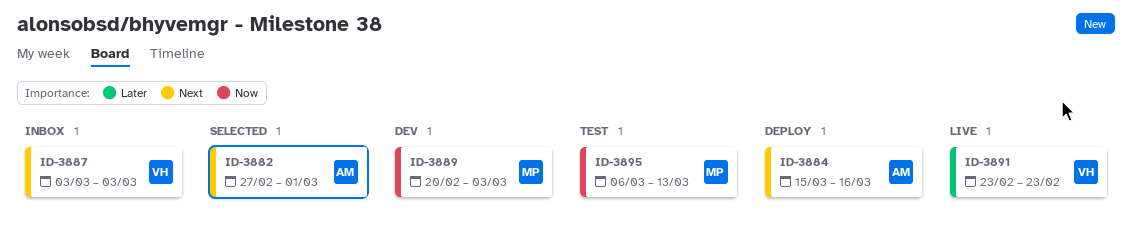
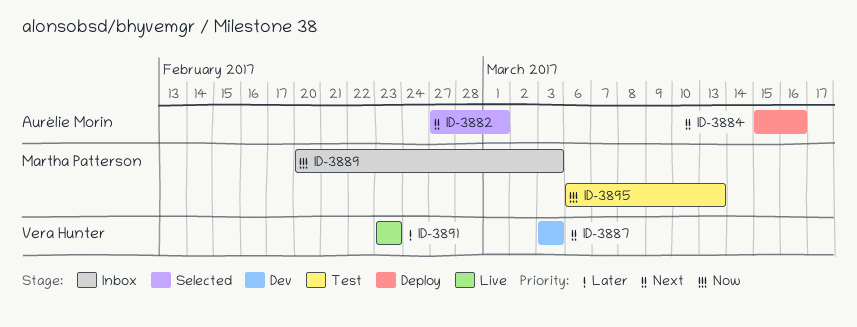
ID-3887, status: Inbox -> Dev
ID-3889, status: Dev -> Inbox

